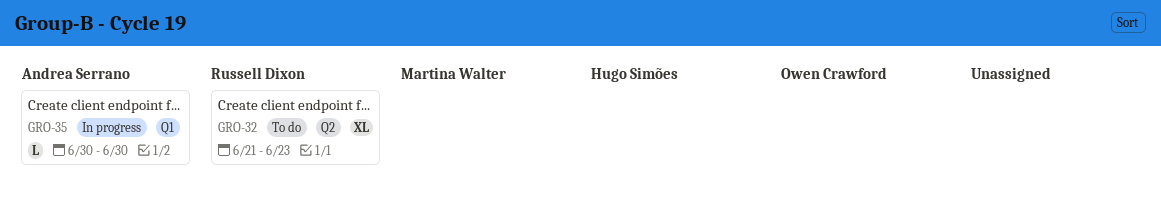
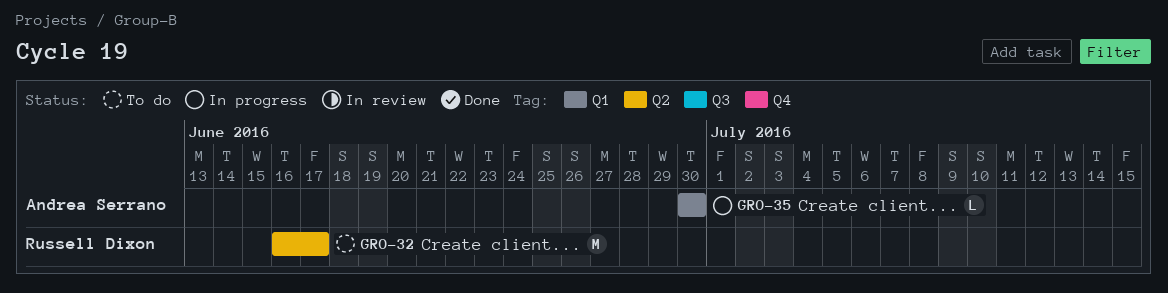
GRO-32, estimate: XL -> M
GRO-32, start: Jun 21 -> Jun 16
GRO-32, due: Jun 23 -> Jun 17

